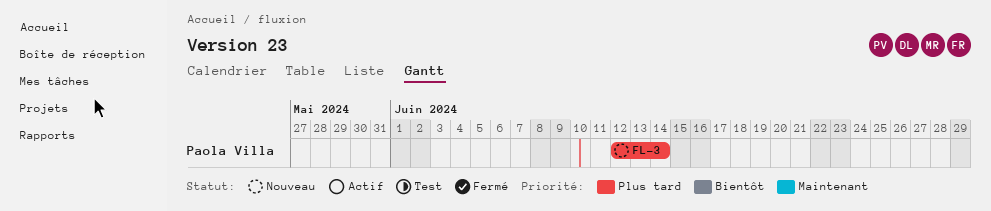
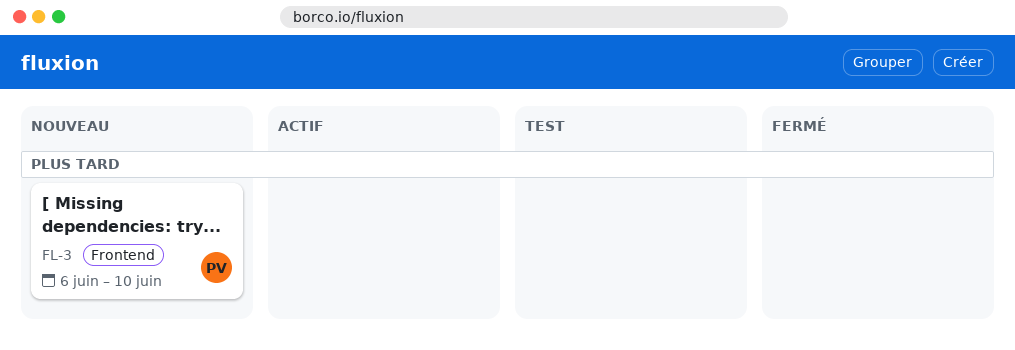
FL-3, start: Jun 12 -> Jun 6
FL-3, due: Jun 14 -> Jun 10

